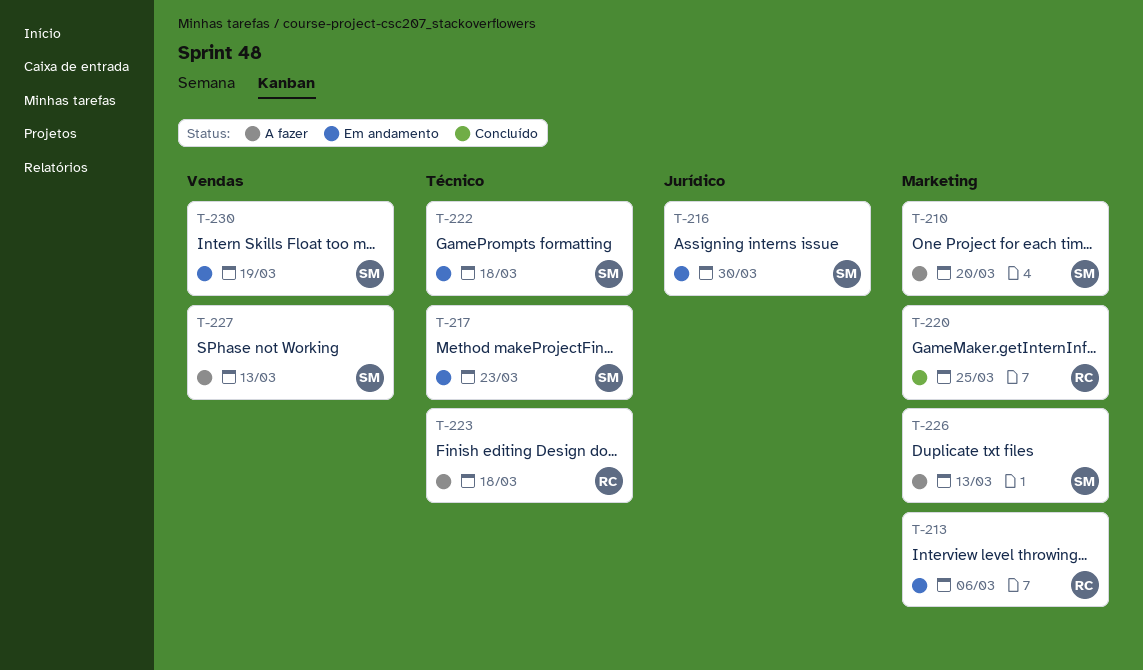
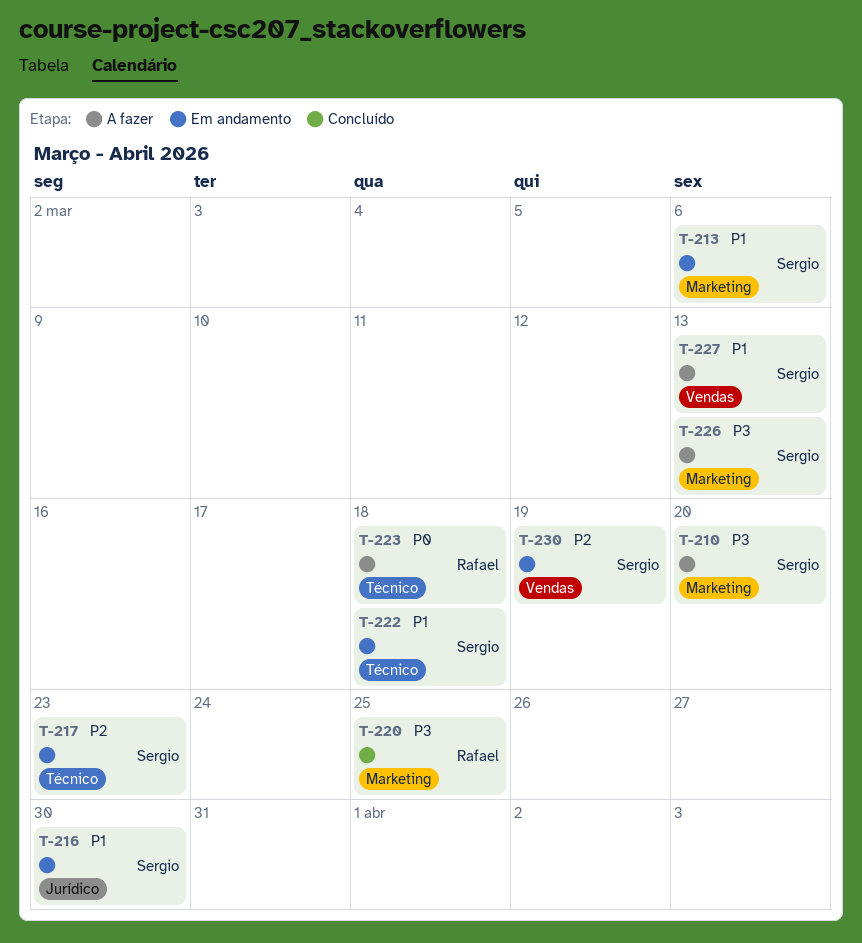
T-213, owner: Rafael -> Sergio

